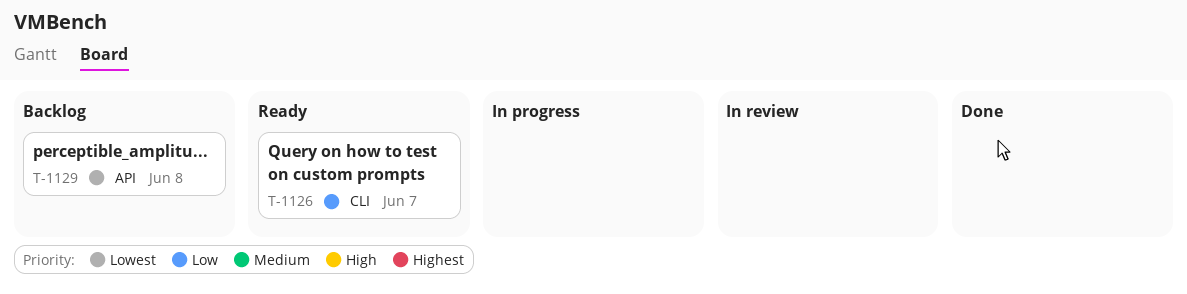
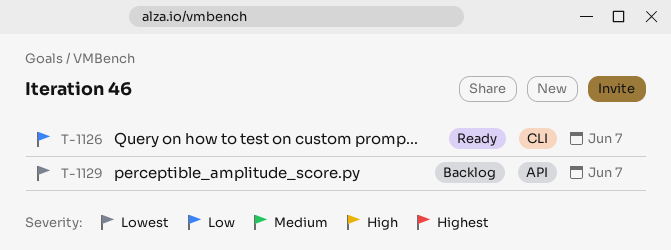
T-1129, due: Jun 8 -> Jun 7

